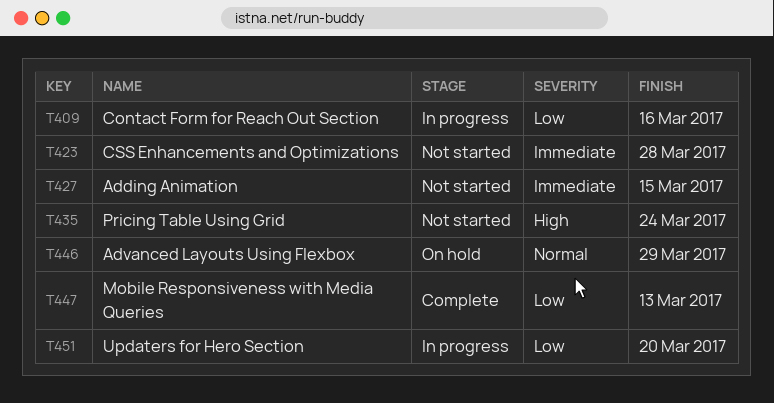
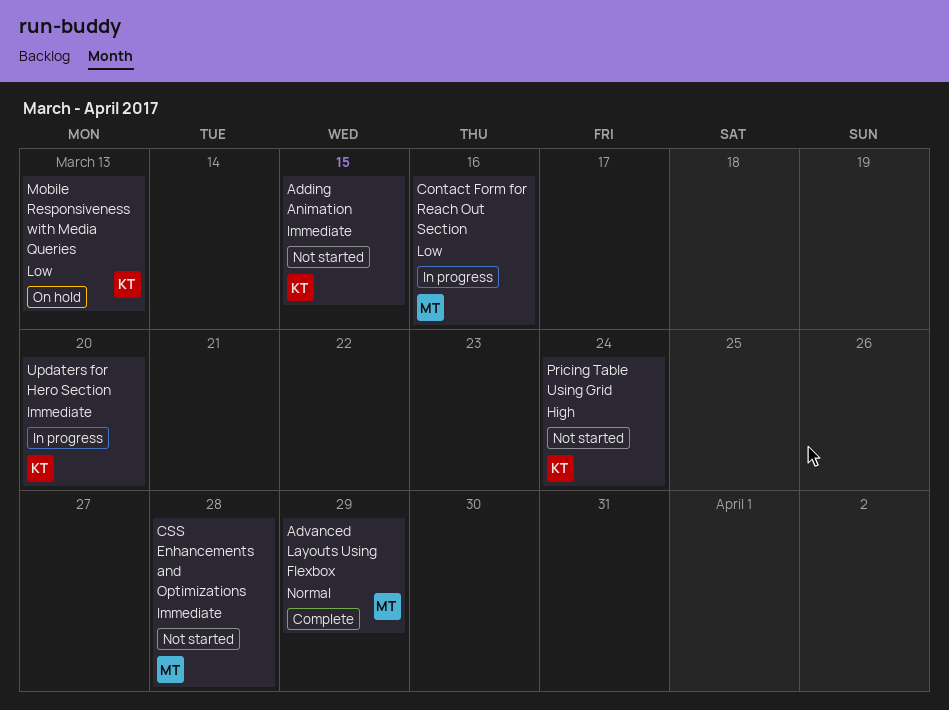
Advanced Layouts Using Flexbox, status: On hold -> Complete
Mobile Responsiveness with Media Queries, status: Complete -> On hold
Updaters for Hero Section, priority: Low -> Immediate

